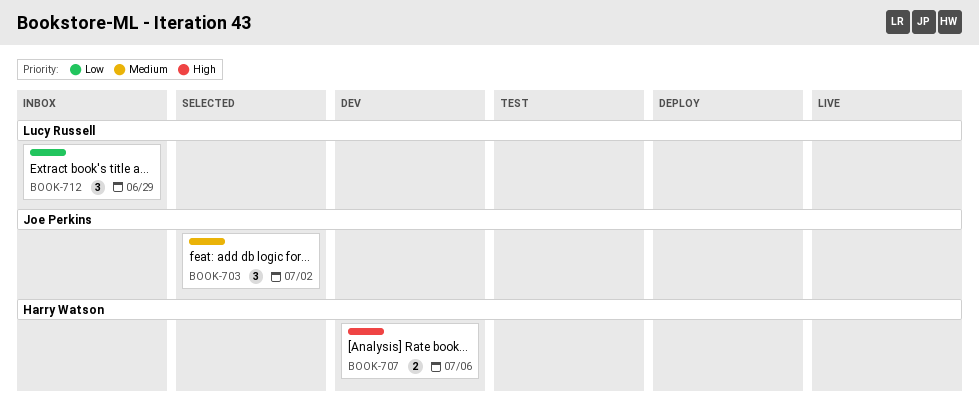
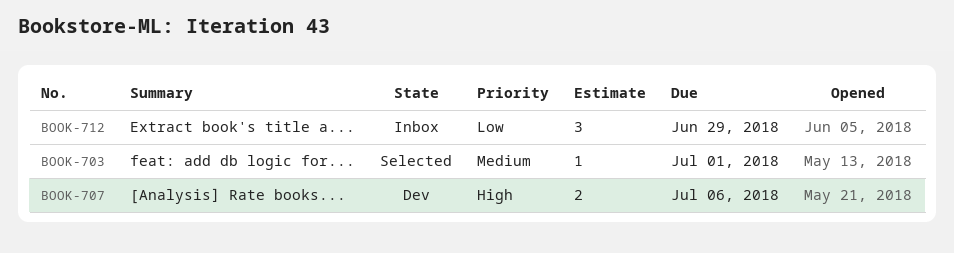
BOOK-703, estimate: 3 -> 1
BOOK-703, due: Jul 2 -> Jul 1

